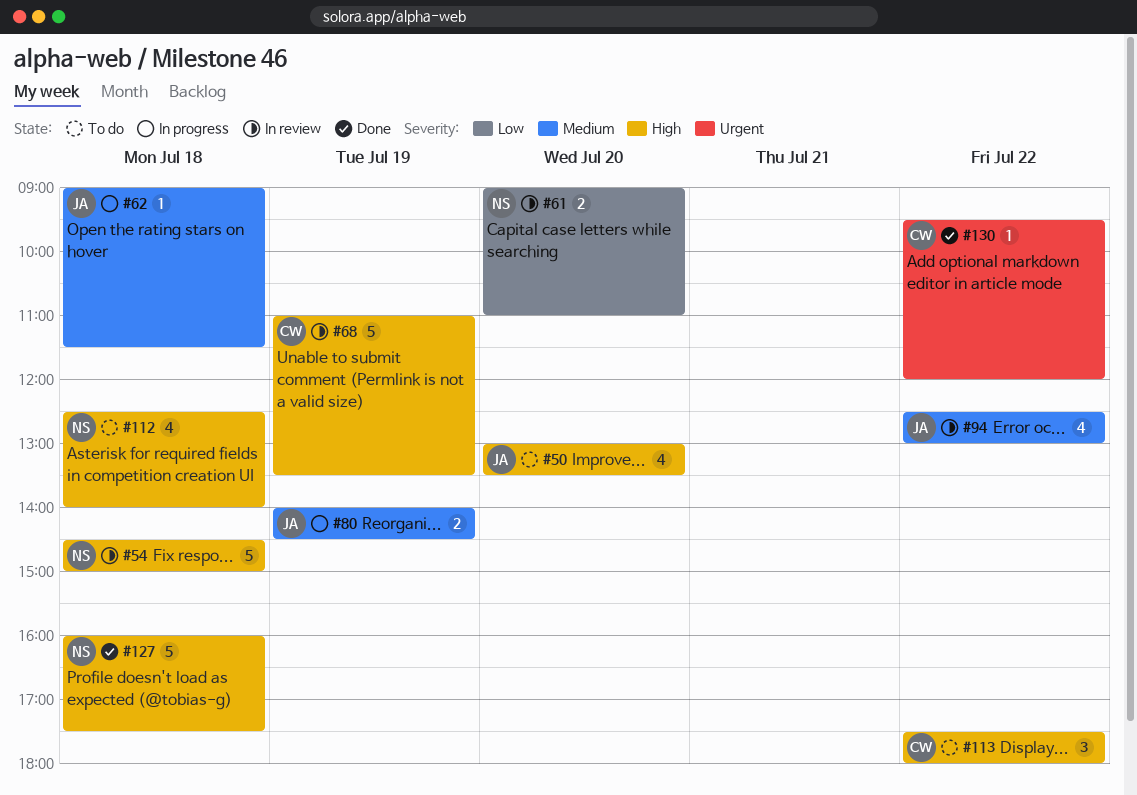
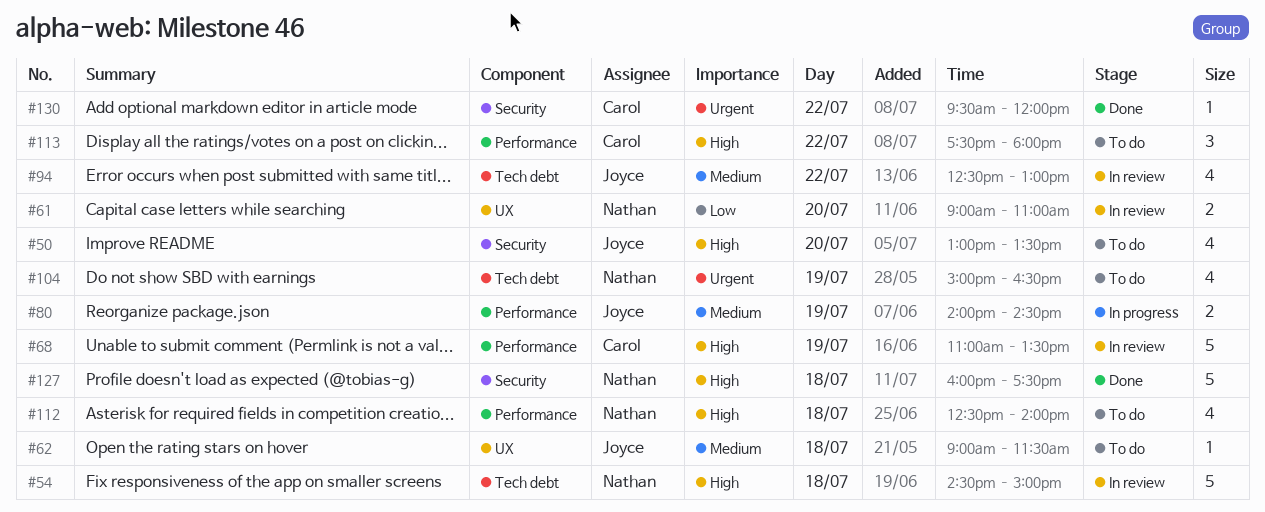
#62, status: In progress -> To do
#104: none -> present

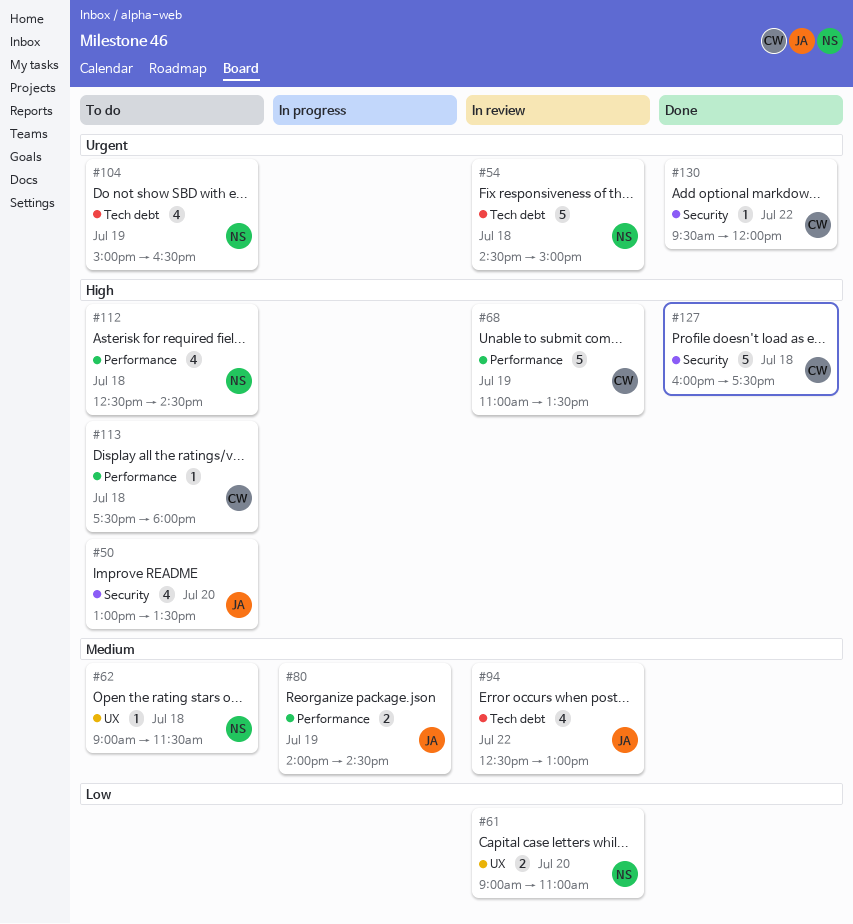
#54, priority: High -> Urgent
#62, owner: Joyce -> Nathan
#112, ends: 14:00 -> 14:30
#113, estimate: 3 -> 1
#113, day: Jul 22 -> Jul 18
#127, owner: Nathan -> Carol

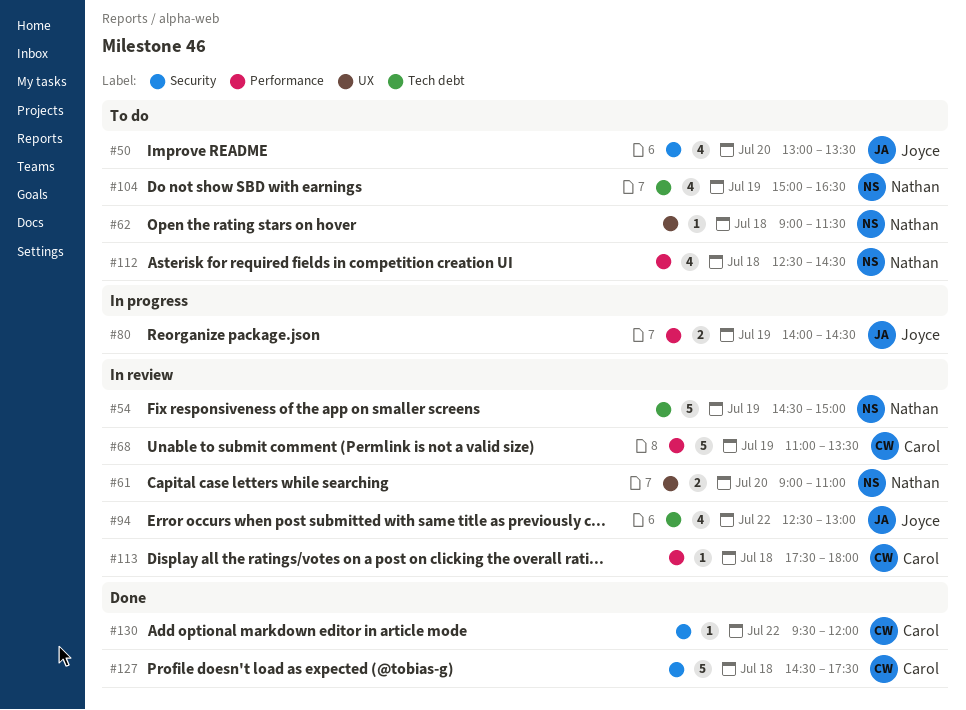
#54, day: Jul 18 -> Jul 19
#113, status: To do -> In review
#127, begins: 16:00 -> 14:30

